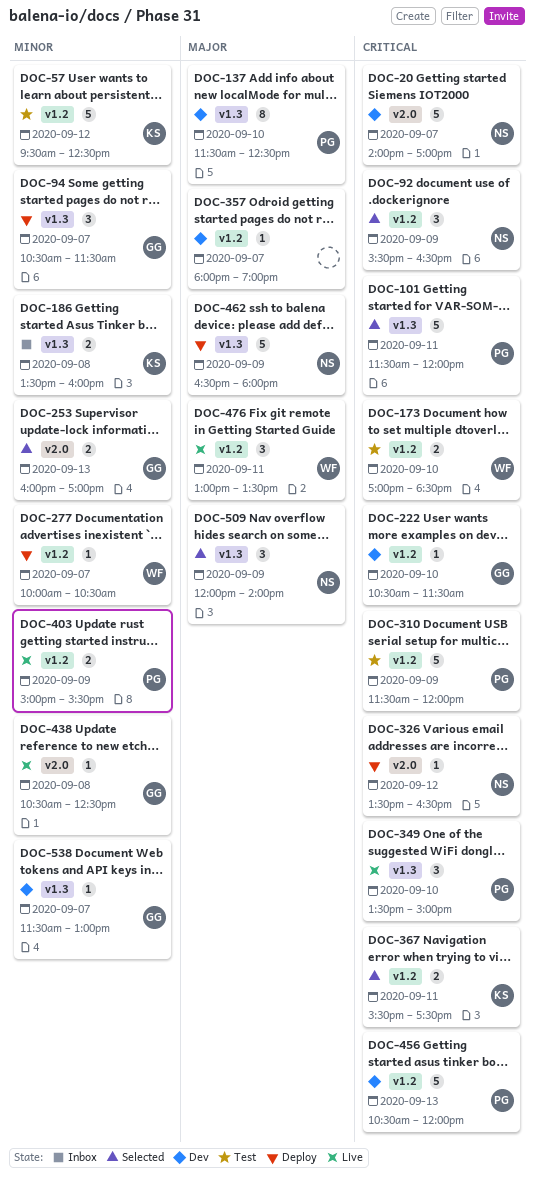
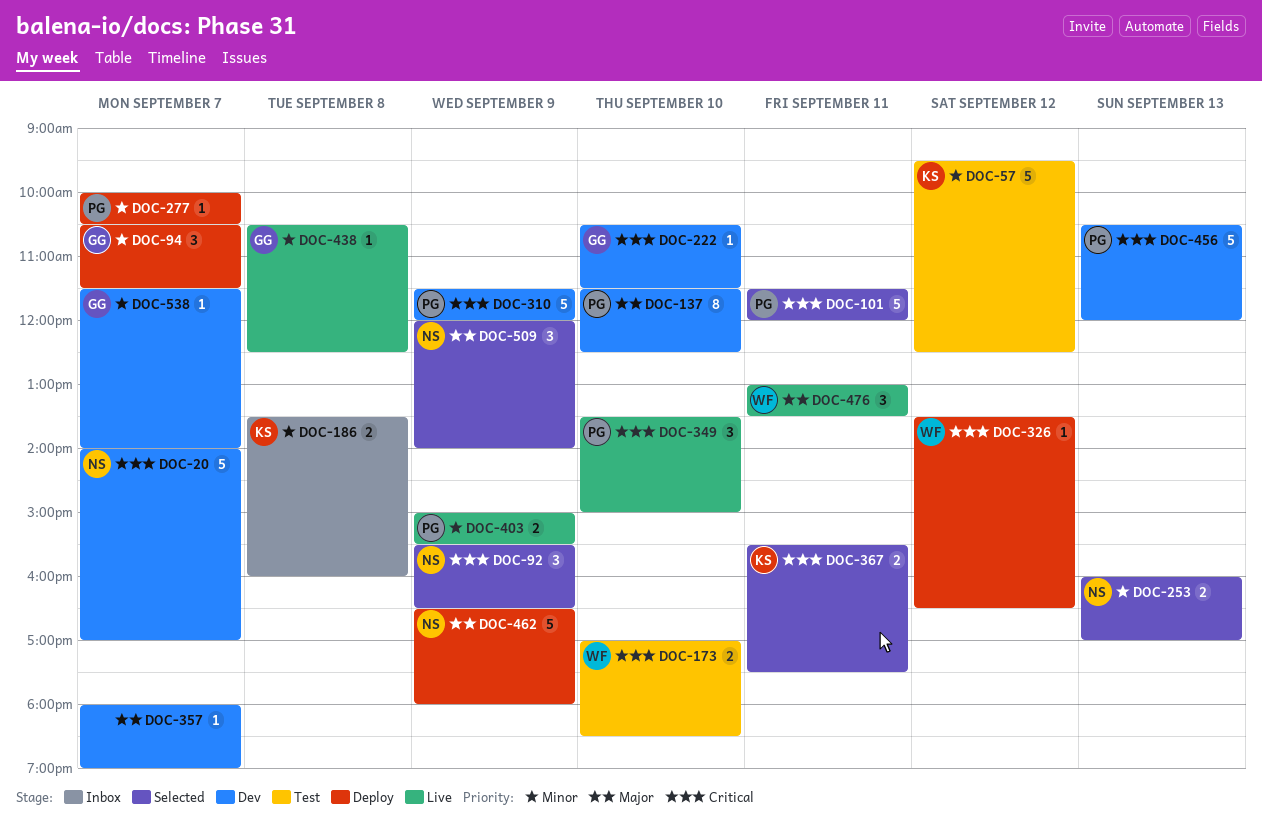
DOC-253, owner: GG -> NS
DOC-277, owner: WF -> PG
DOC-310, status: Test -> Dev
DOC-326, owner: NS -> WF
DOC-538, ends: 13:00 -> 14:00

